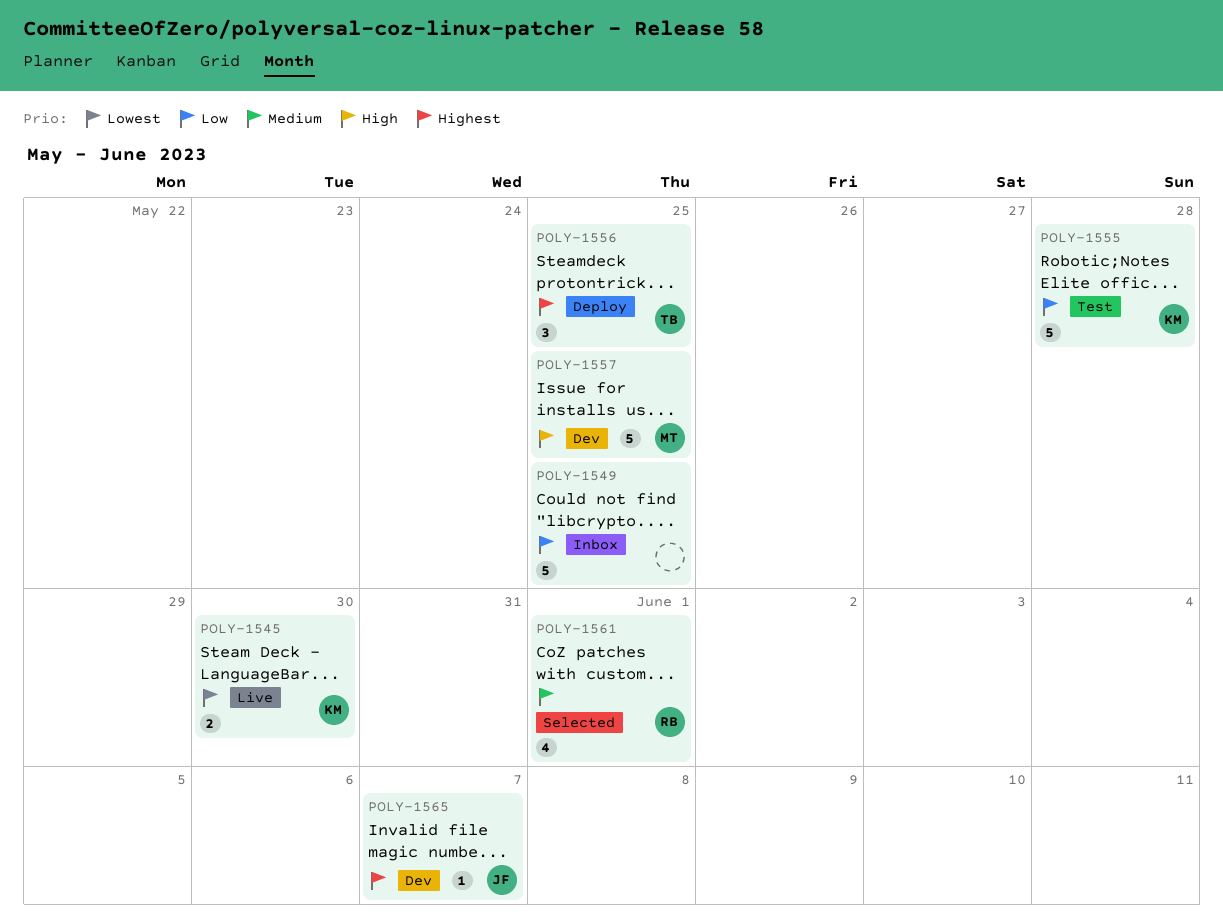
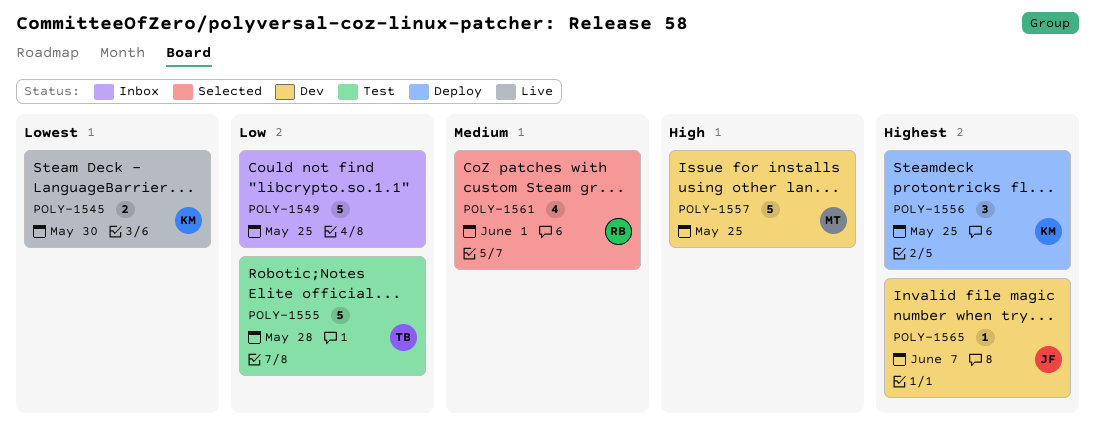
POLY-1555, owner: KM -> TB
POLY-1556, owner: TB -> KM

